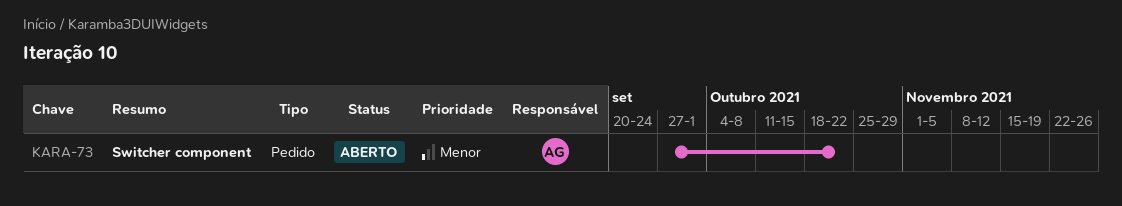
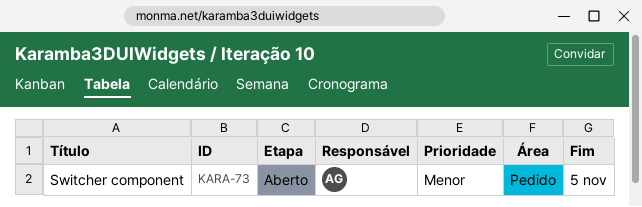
KARA-73, due: Oct 22 -> Nov 5

